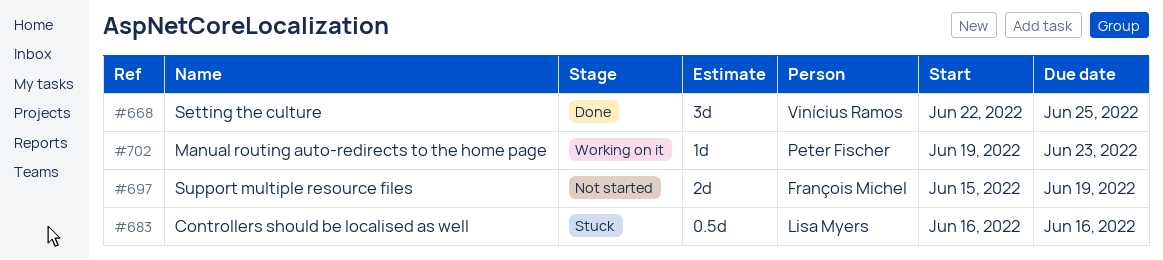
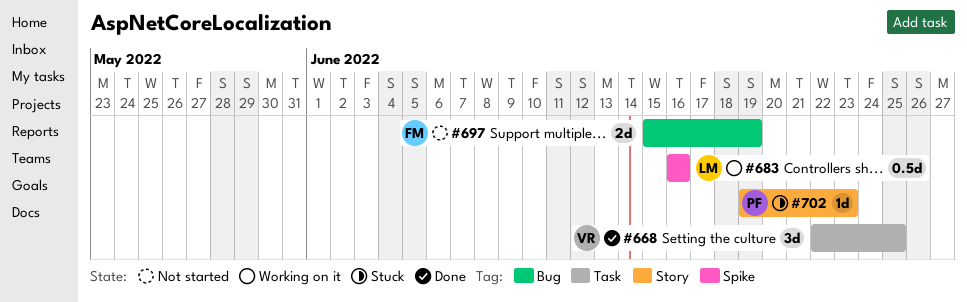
#683, status: Stuck -> Working on it
#702, status: Working on it -> Stuck

